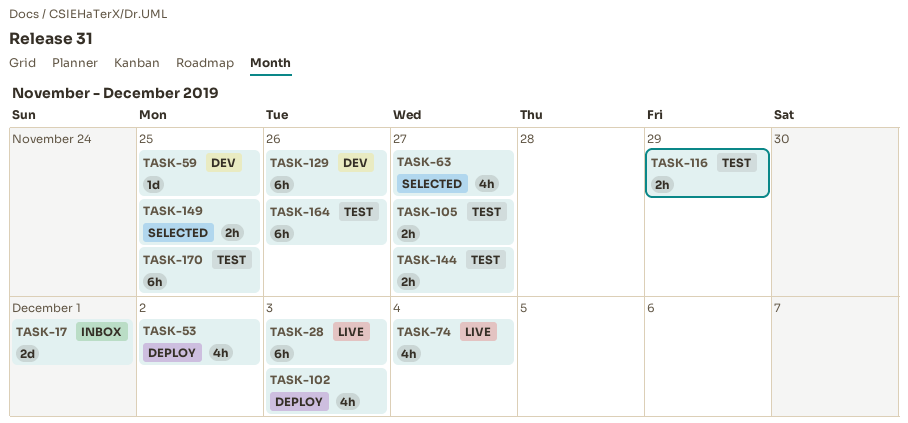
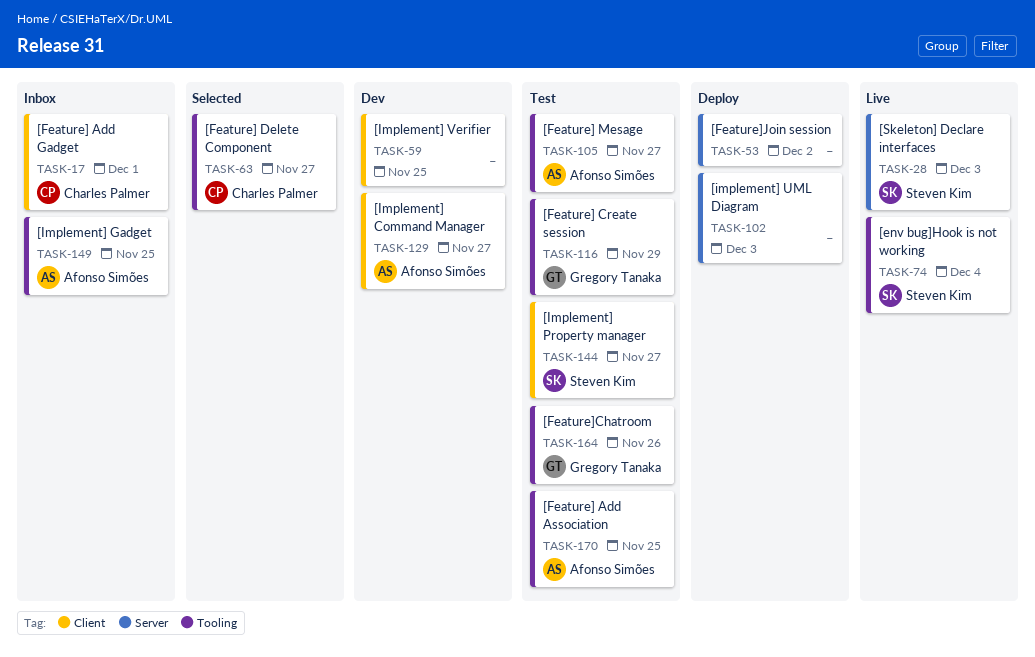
TASK-129, due: Nov 26 -> Nov 27
TASK-149, status: Selected -> Inbox

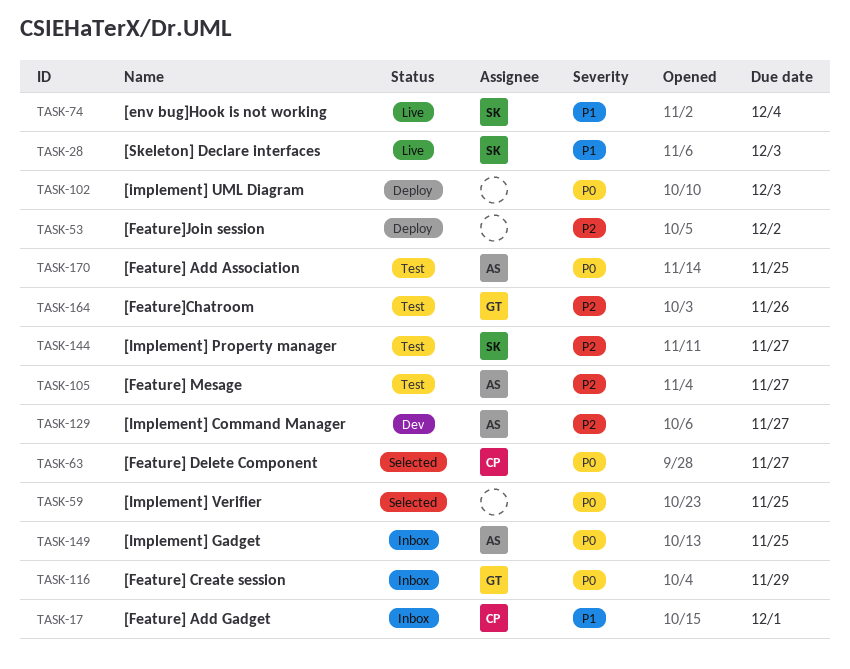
TASK-59, status: Dev -> Selected
TASK-116, status: Test -> Inbox

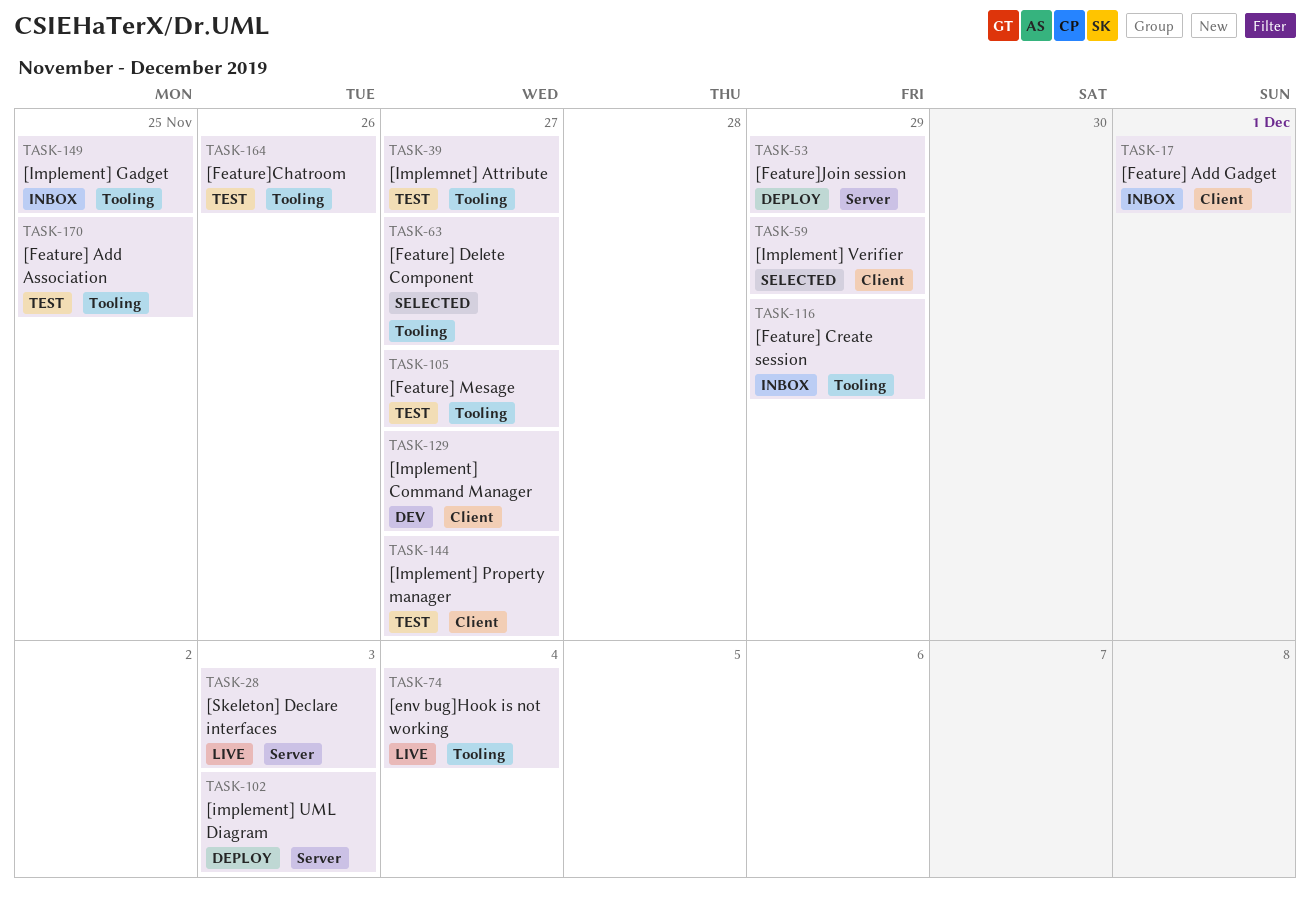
TASK-39: none -> present
TASK-53, due: Dec 2 -> Nov 29
TASK-59, due: Nov 25 -> Nov 29

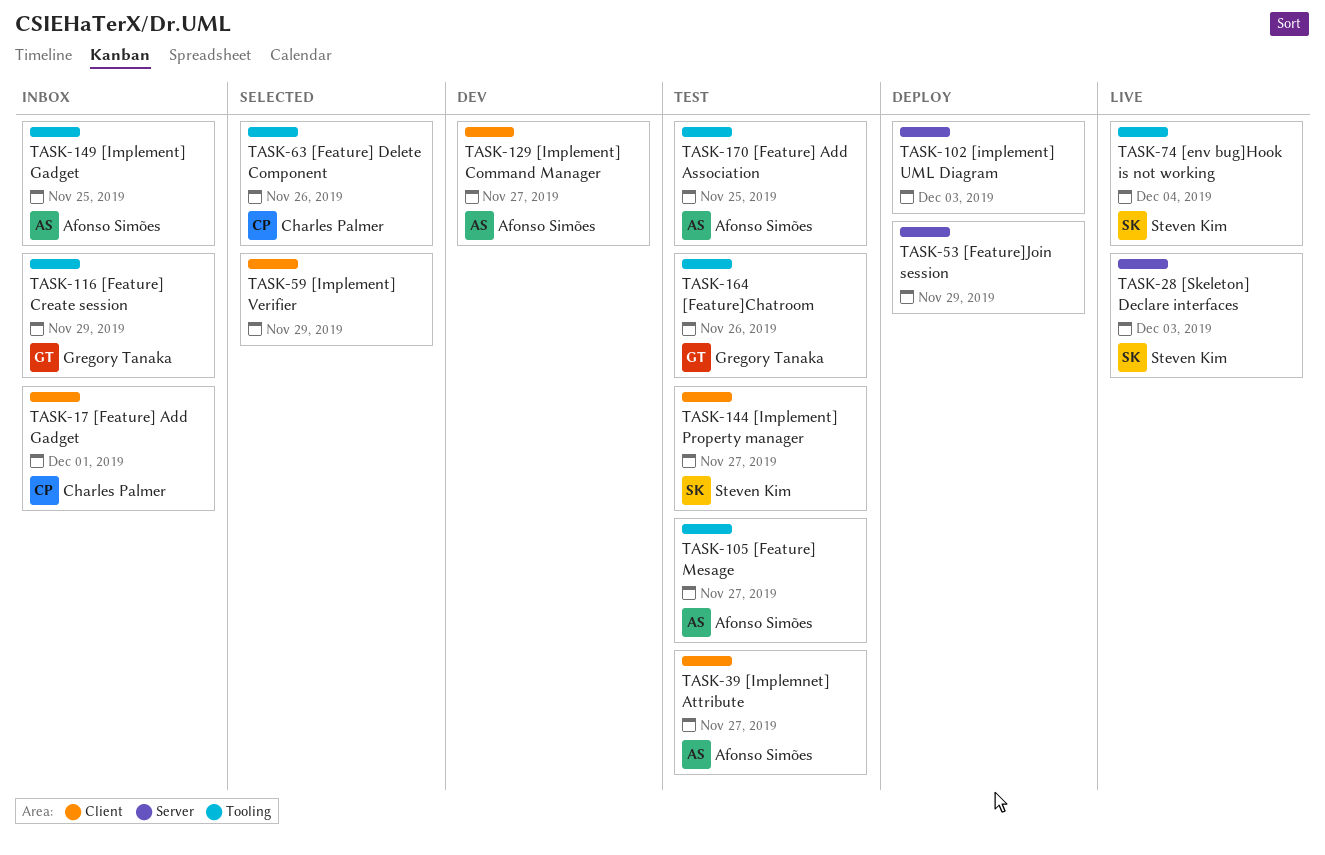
TASK-39, label: Tooling -> Client
TASK-63, due: Nov 27 -> Nov 26

